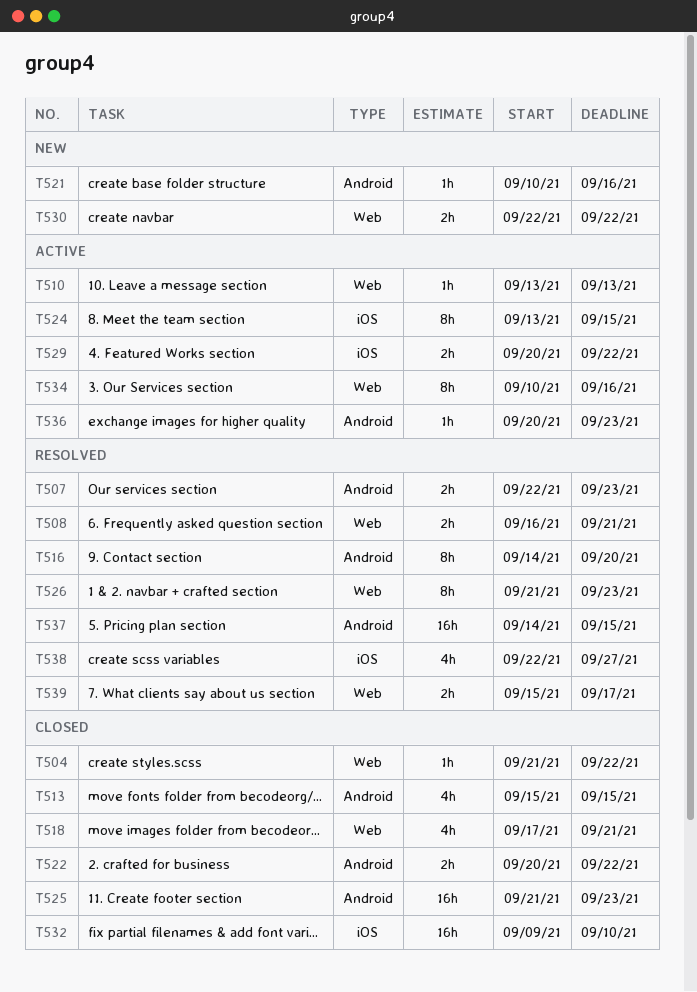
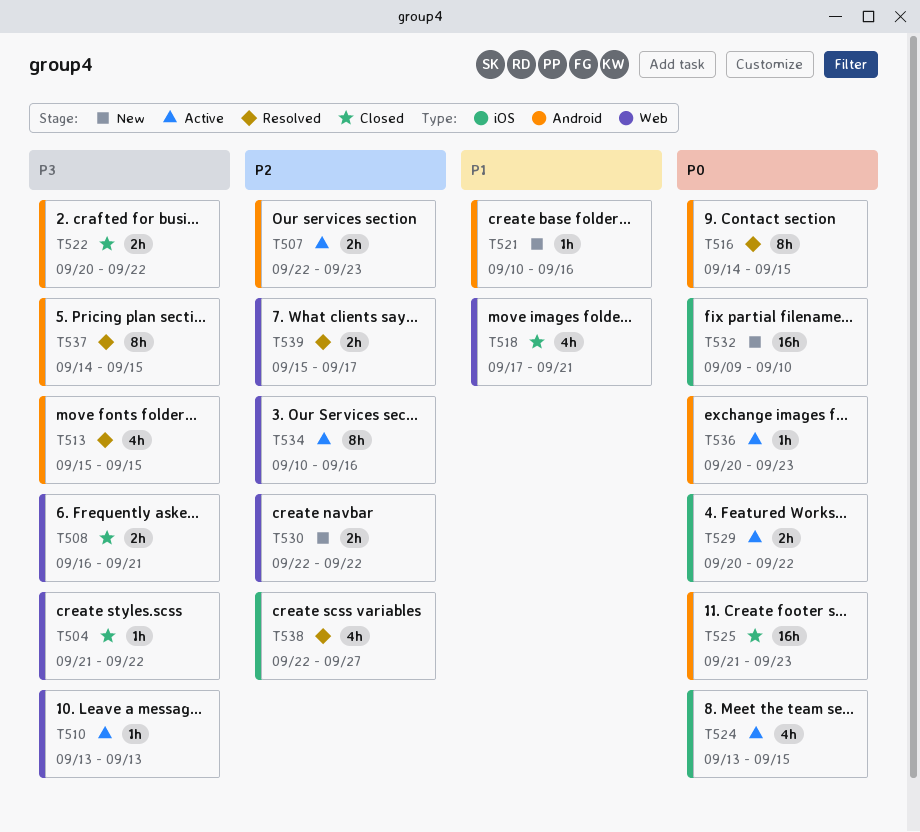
T507, status: Resolved -> Active
T508, status: Resolved -> Closed
T513, status: Closed -> Resolved
T516, due: Sep 20 -> Sep 15
T524, estimate: 8h -> 4h
T526: present -> none
T532, status: Closed -> New
T537, estimate: 16h -> 8h

